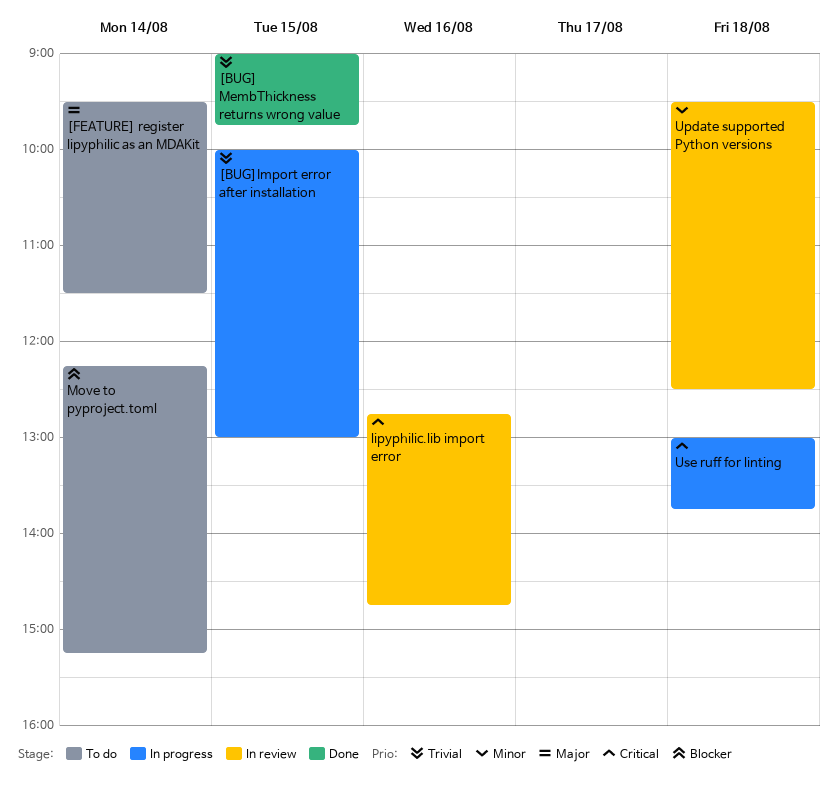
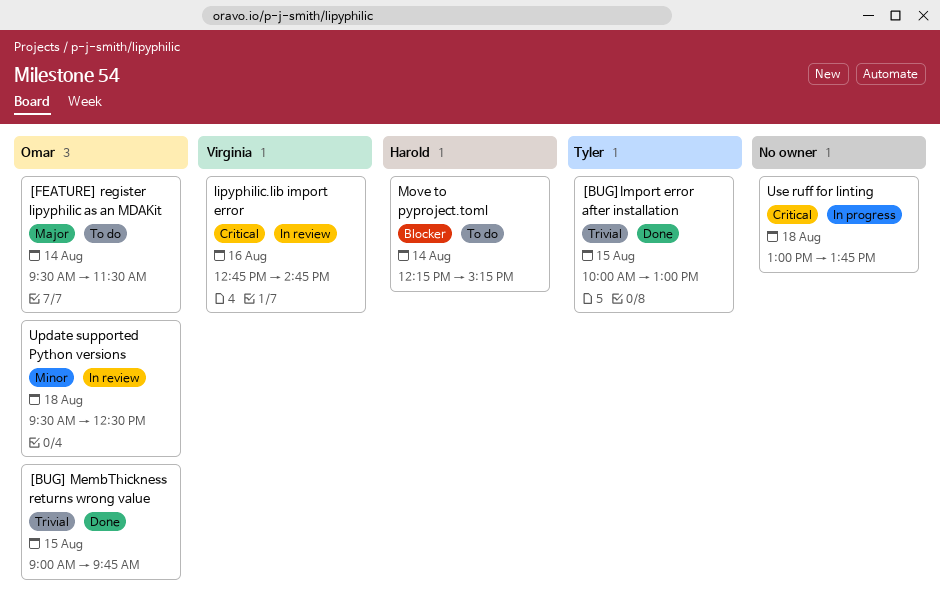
[BUG]Import error after installation, status: In progress -> Done

